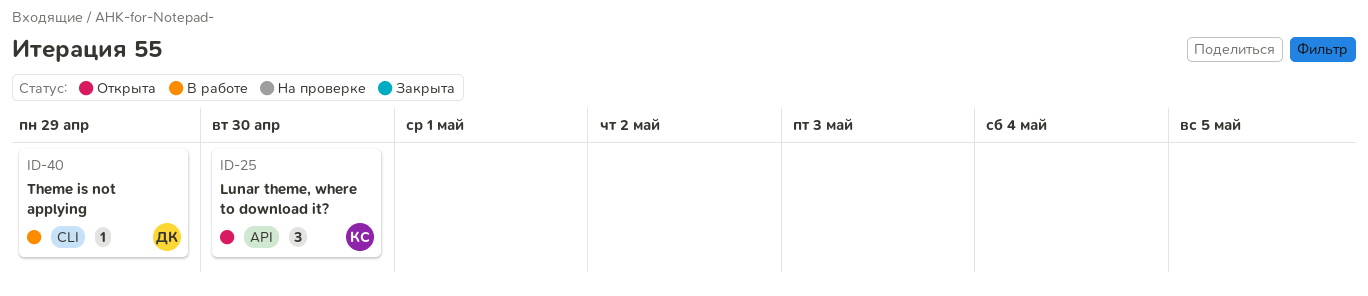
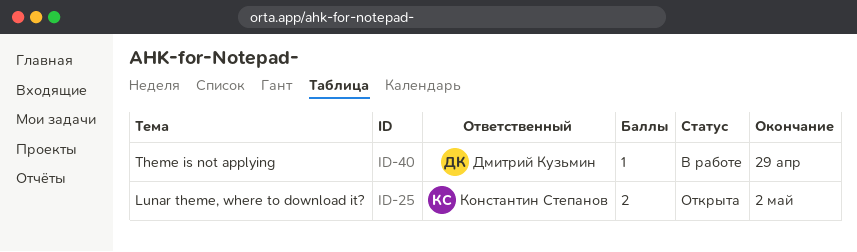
ID-25, estimate: 3 -> 2
ID-25, due: Apr 30 -> May 2

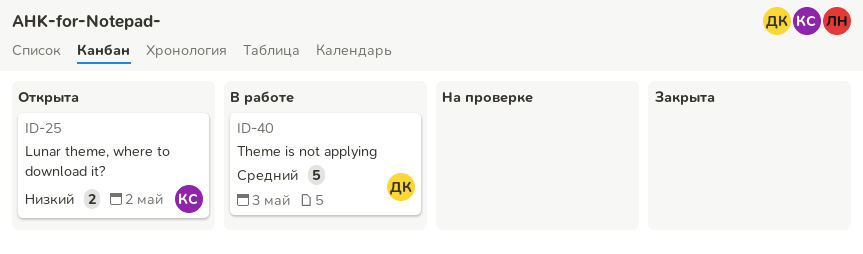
ID-40, estimate: 1 -> 5
ID-40, due: Apr 29 -> May 3

